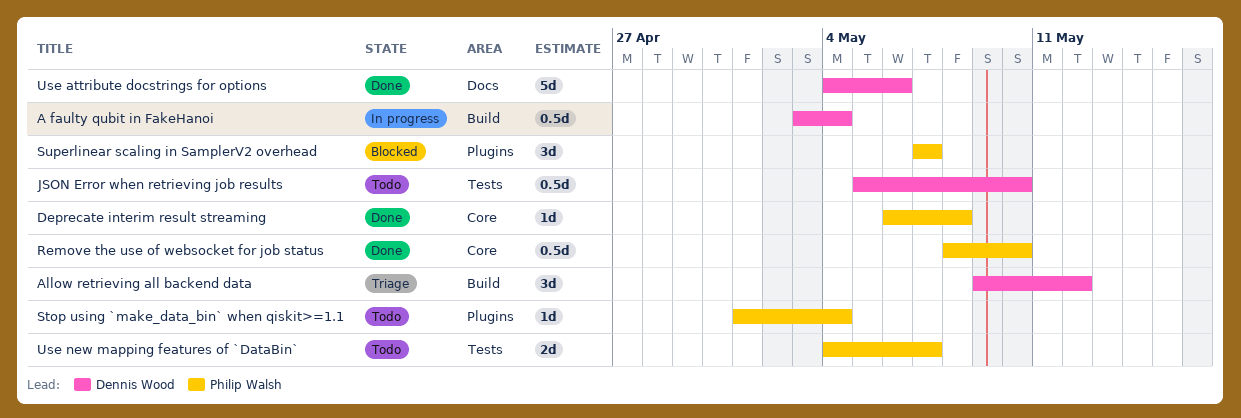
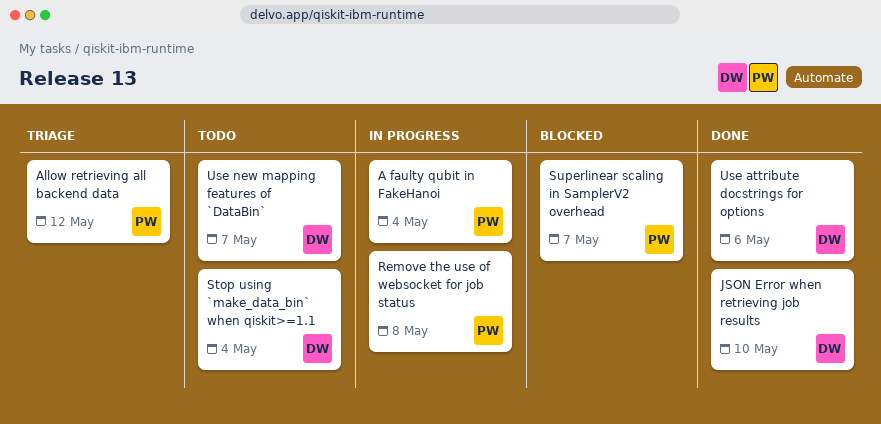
A faulty qubit in FakeHanoi, owner: Dennis Wood -> Philip Walsh
Allow retrieving all backend data, owner: Dennis Wood -> Philip Walsh
Deprecate interim result streaming: present -> none
JSON Error when retrieving job results, status: Todo -> Done
Remove the use of websocket for job status, status: Done -> In progress
Remove the use of websocket for job status, due: May 10 -> May 8
Stop using `make_data_bin` when qiskit>=1.1, owner: Philip Walsh -> Dennis Wood
Use new mapping features of `DataBin`, owner: Philip Walsh -> Dennis Wood

